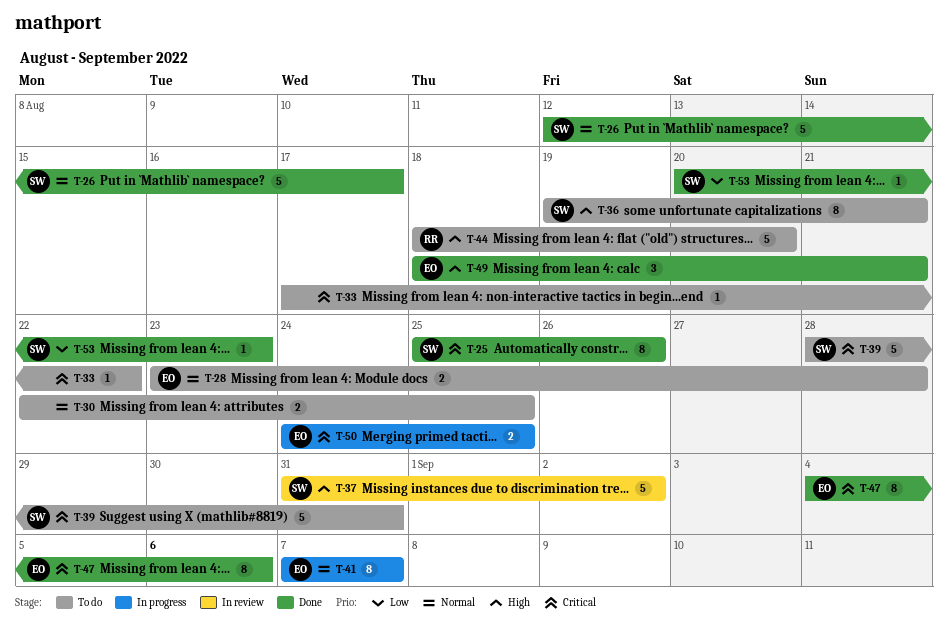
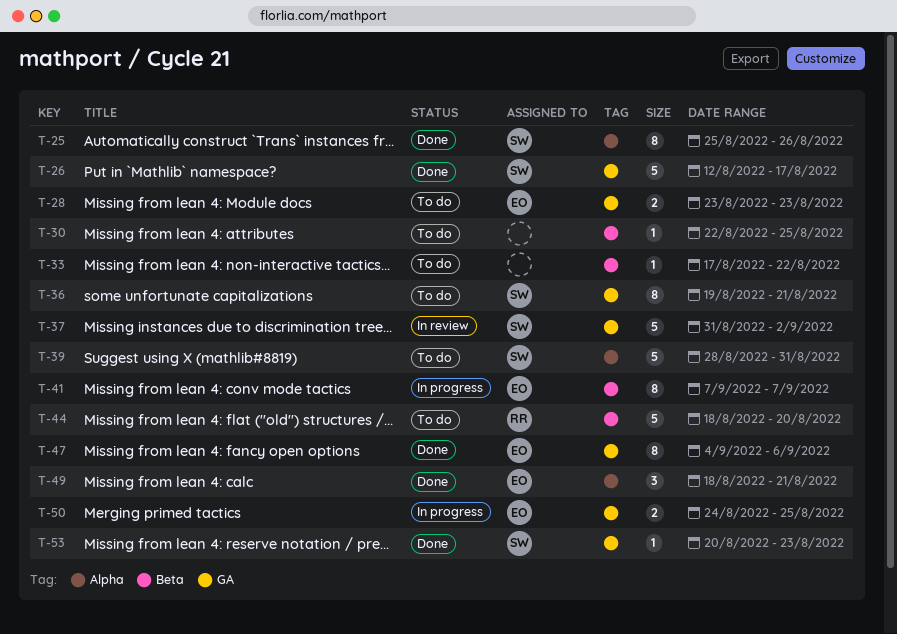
T-28, due: Aug 28 -> Aug 23
T-30, estimate: 2 -> 1

